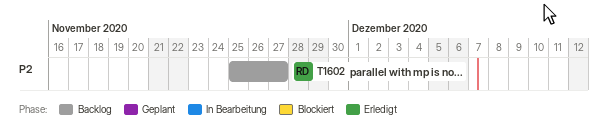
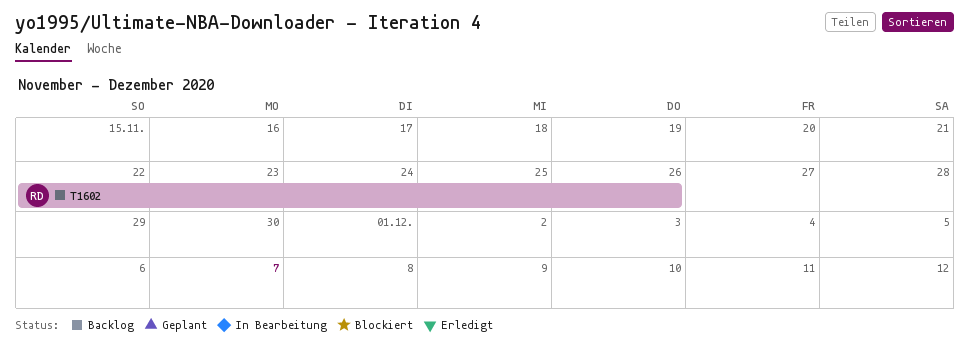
T1602, start: Nov 25 -> Nov 22
T1602, due: Nov 27 -> Nov 26

